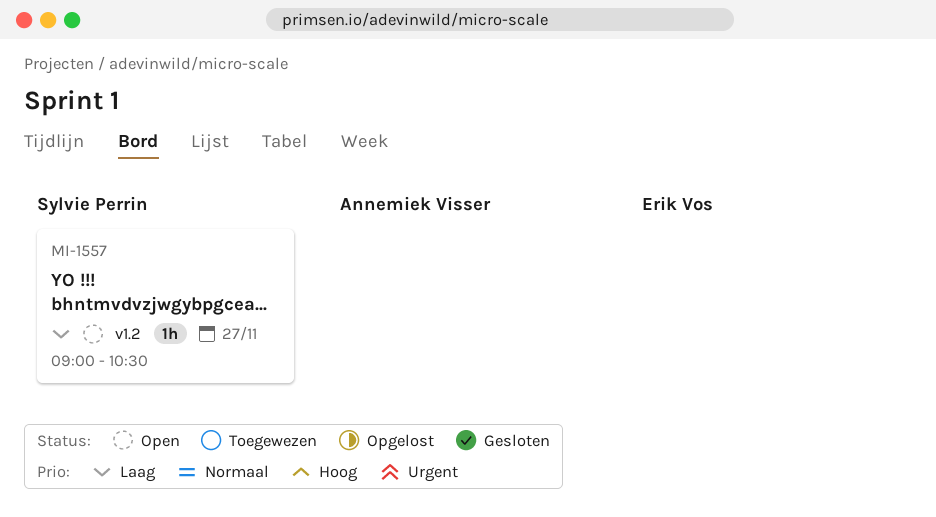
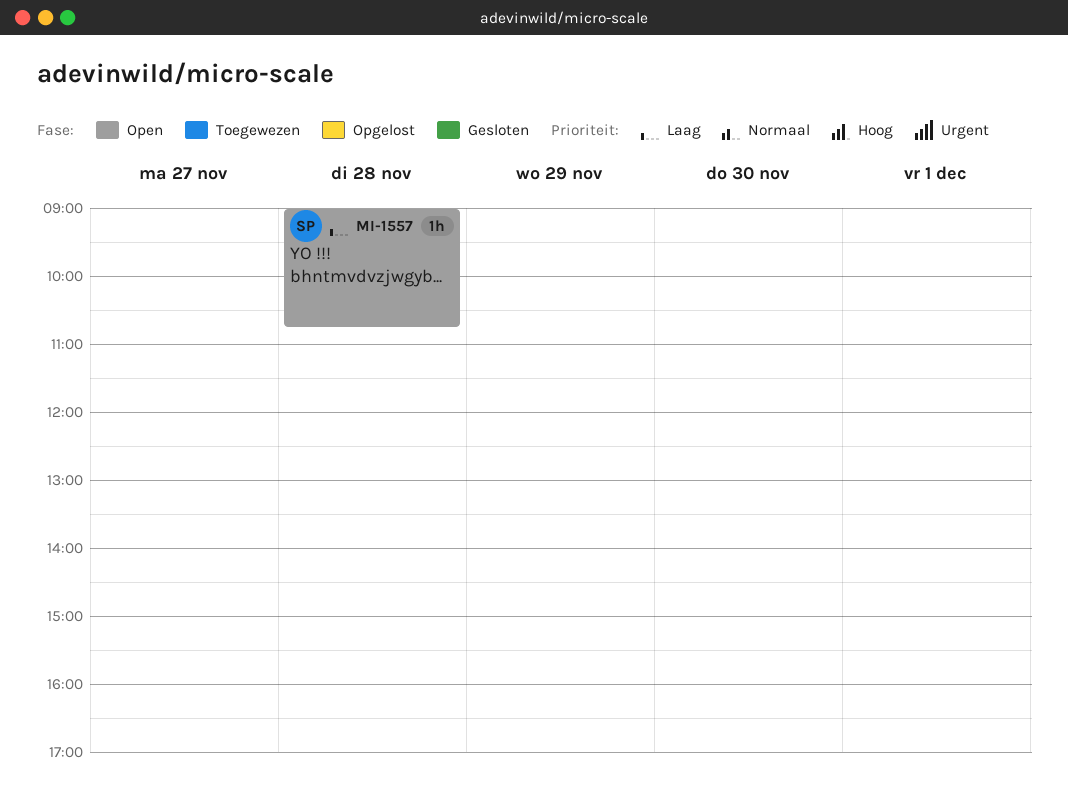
MI-1557, day: Nov 27 -> Nov 28
MI-1557, ends: 10:30 -> 10:45

